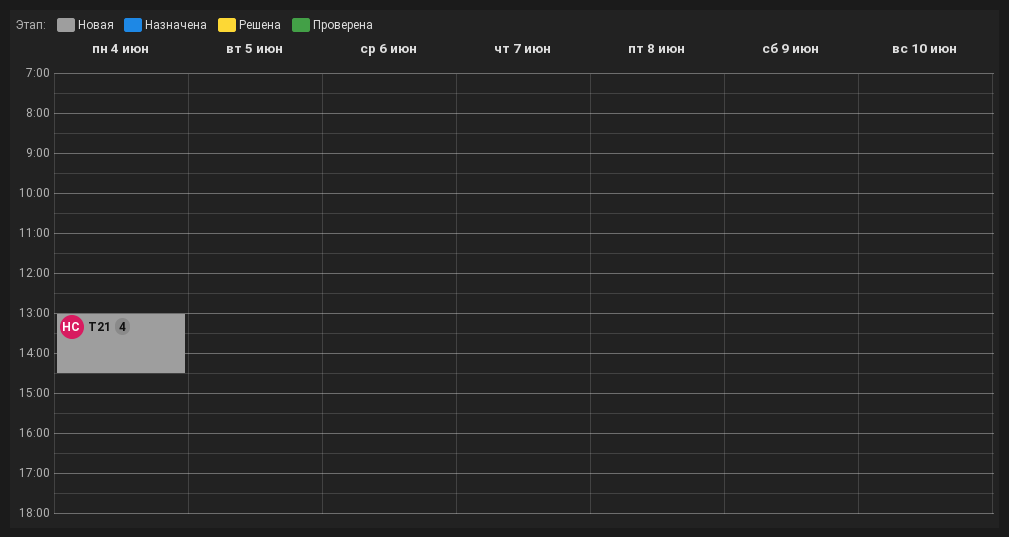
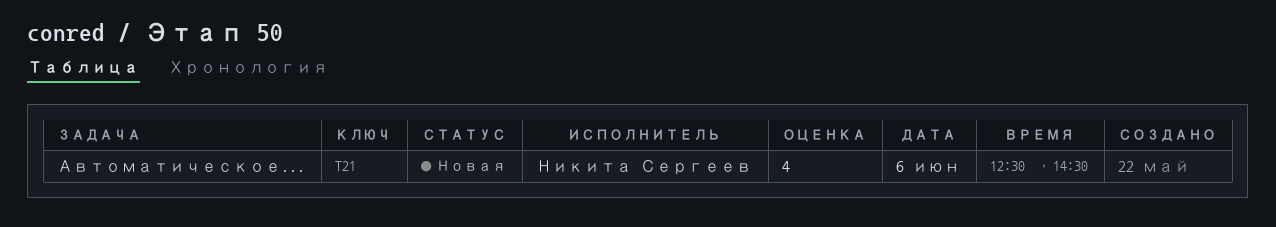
T21, day: Jun 4 -> Jun 6
T21, begins: 13:00 -> 12:30

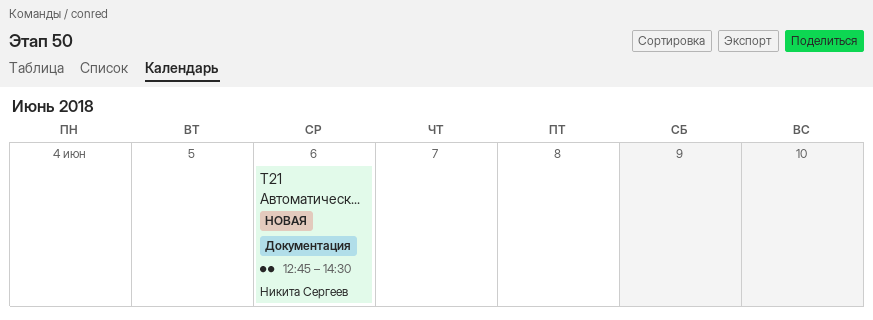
T21, estimate: 4 -> 2
T21, begins: 12:30 -> 12:45

